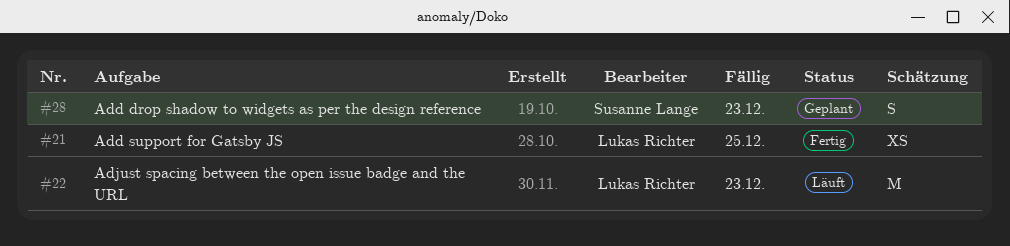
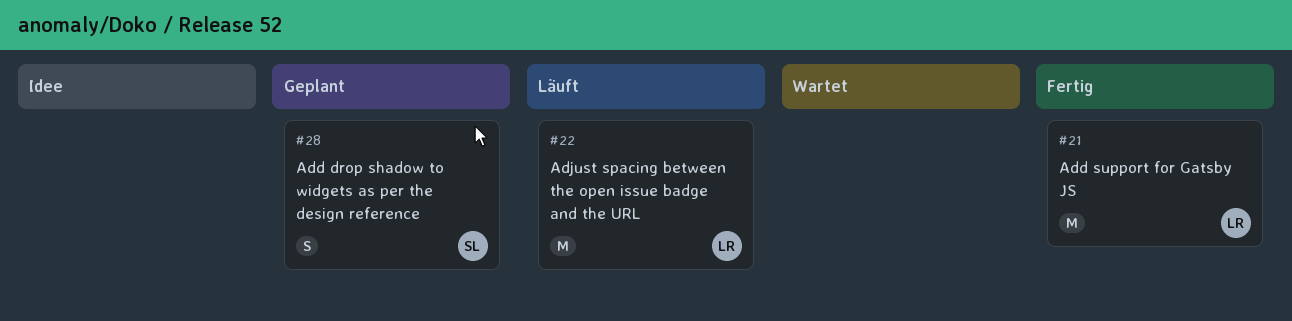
#21, estimate: XS -> M

